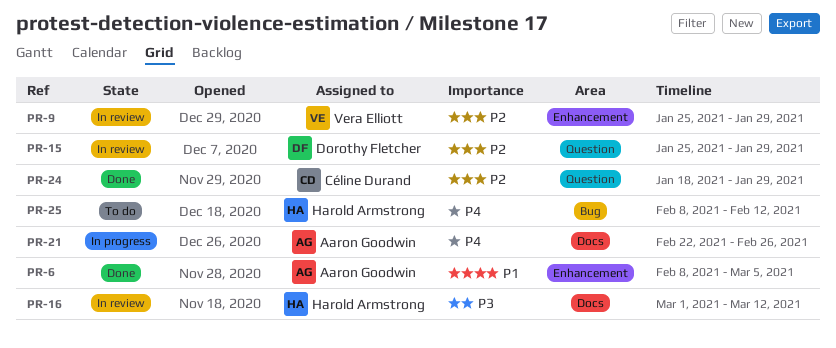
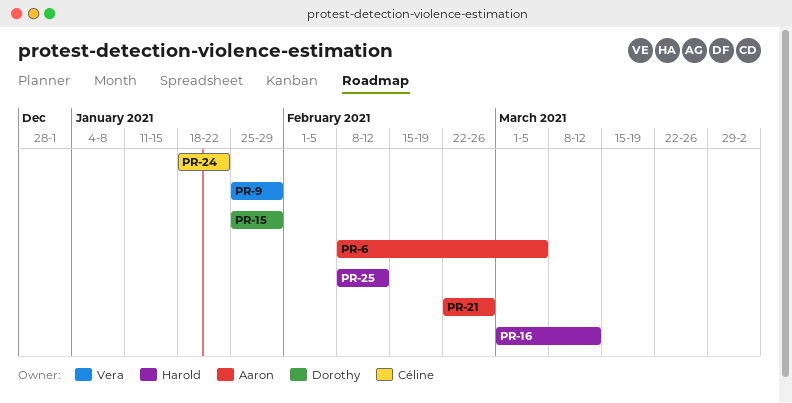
PR-24, due: Jan 29 -> Jan 22

